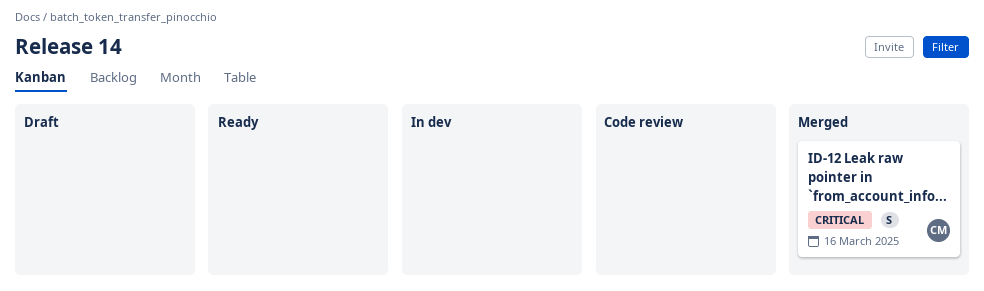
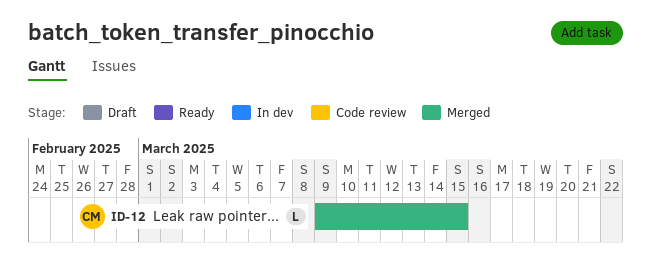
ID-12, estimate: S -> L
ID-12, due: Mar 16 -> Mar 15

